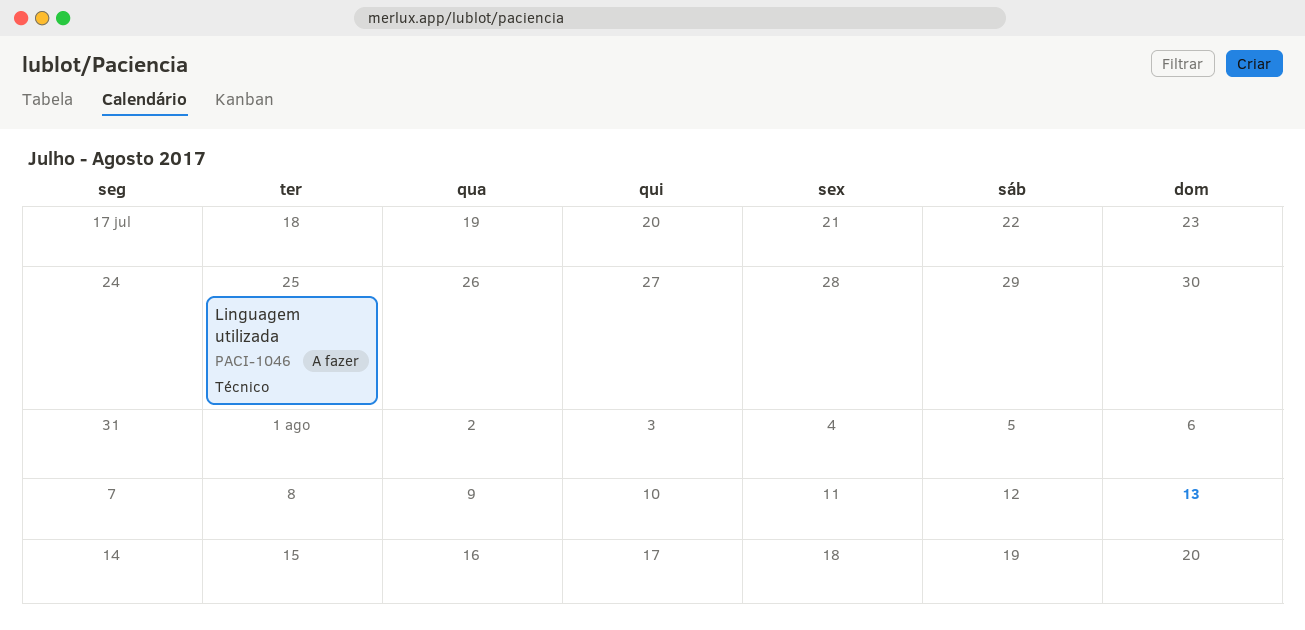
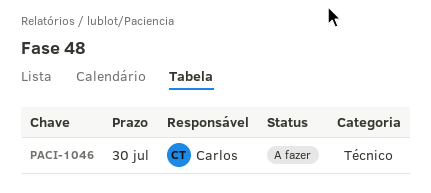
PACI-1046, due: Jul 25 -> Jul 30

